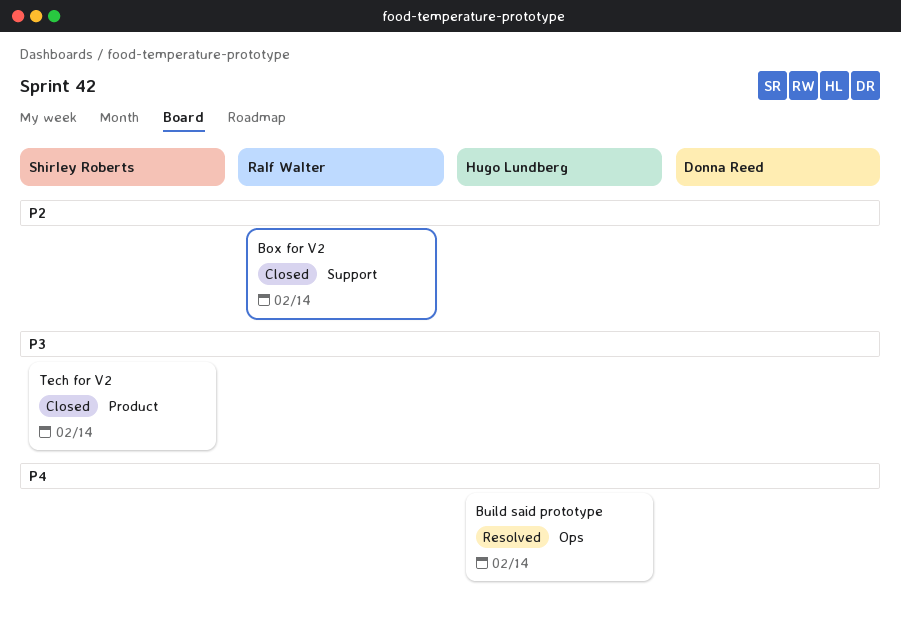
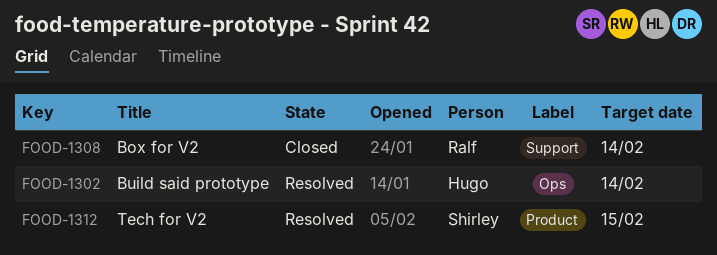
Tech for V2, status: Closed -> Resolved
Tech for V2, due: Feb 14 -> Feb 15

